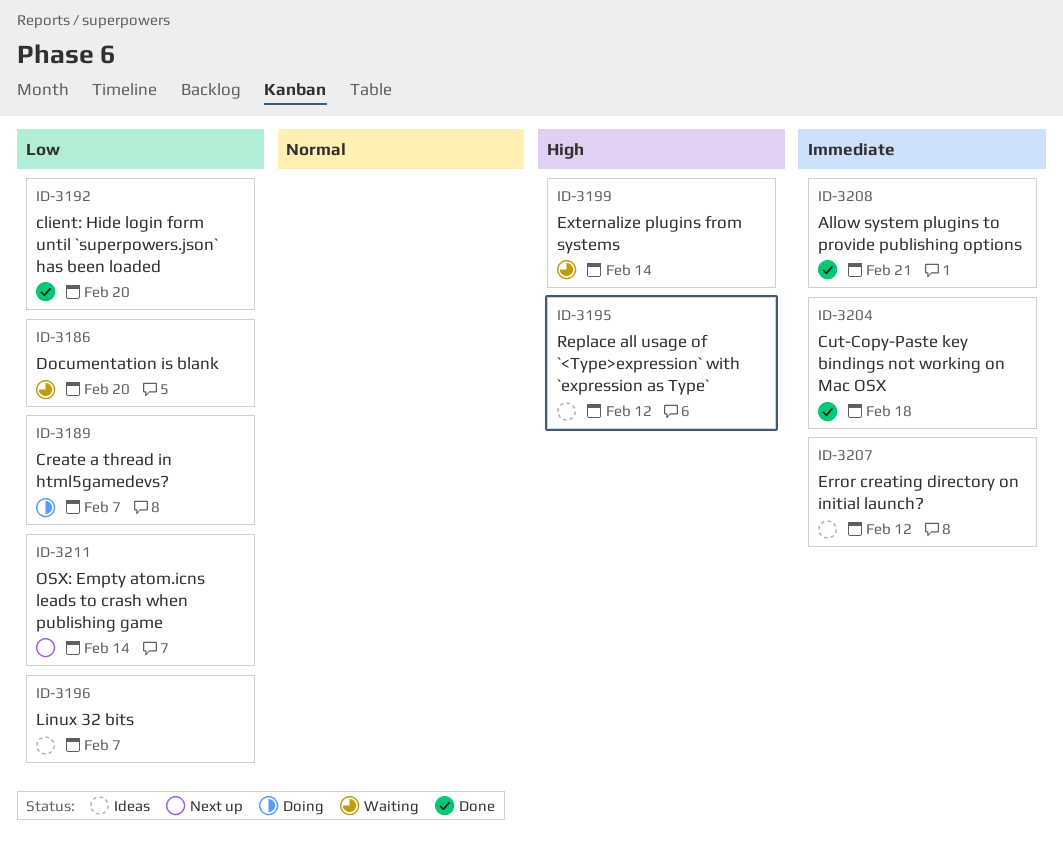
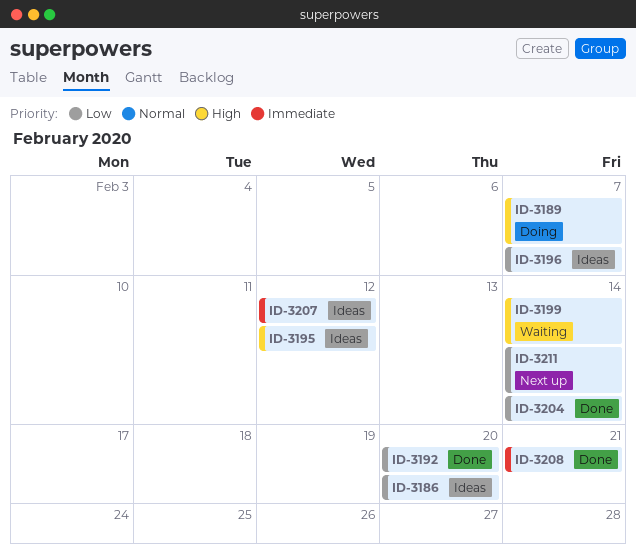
ID-3186, status: Waiting -> Ideas
ID-3189, priority: Low -> High
ID-3204, priority: Immediate -> Low
ID-3204, due: Feb 18 -> Feb 14

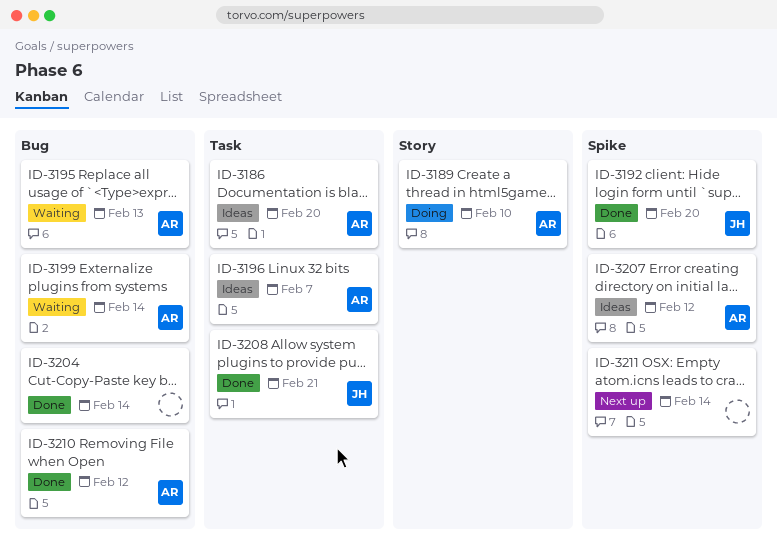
ID-3189, due: Feb 7 -> Feb 10
ID-3195, status: Ideas -> Waiting
ID-3195, due: Feb 12 -> Feb 13
ID-3210: none -> present

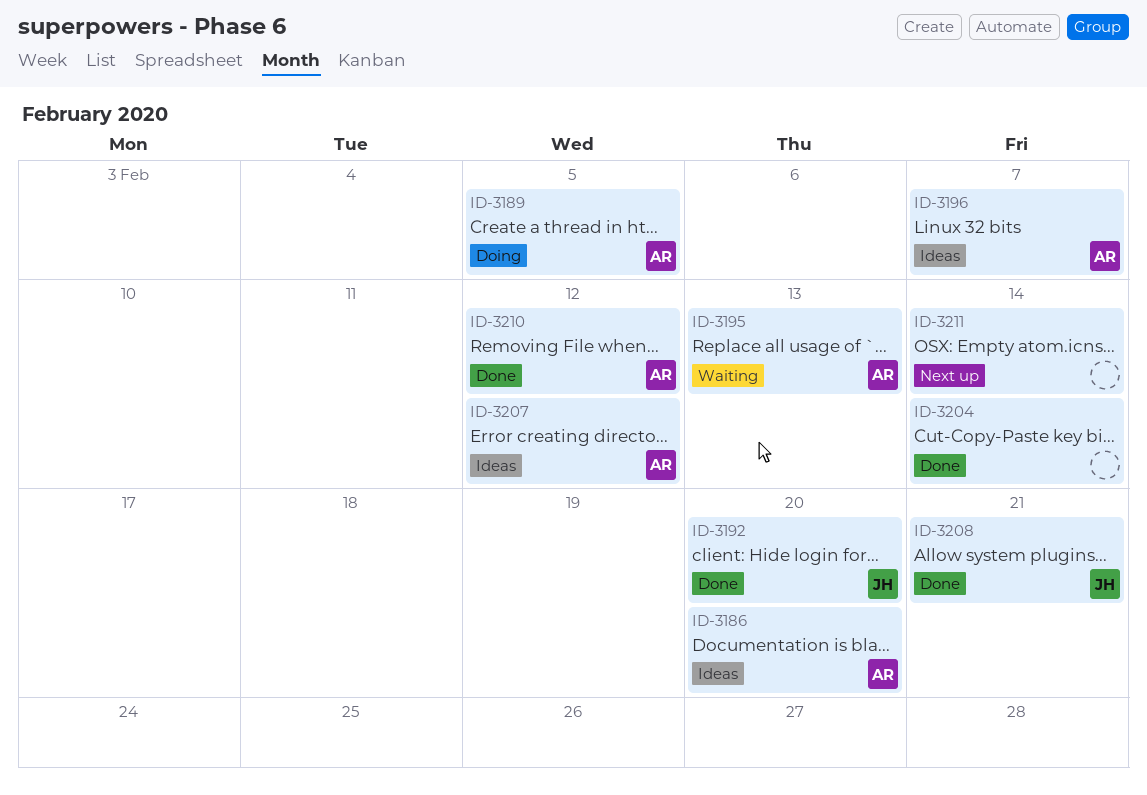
ID-3189, due: Feb 10 -> Feb 5
ID-3199: present -> none

